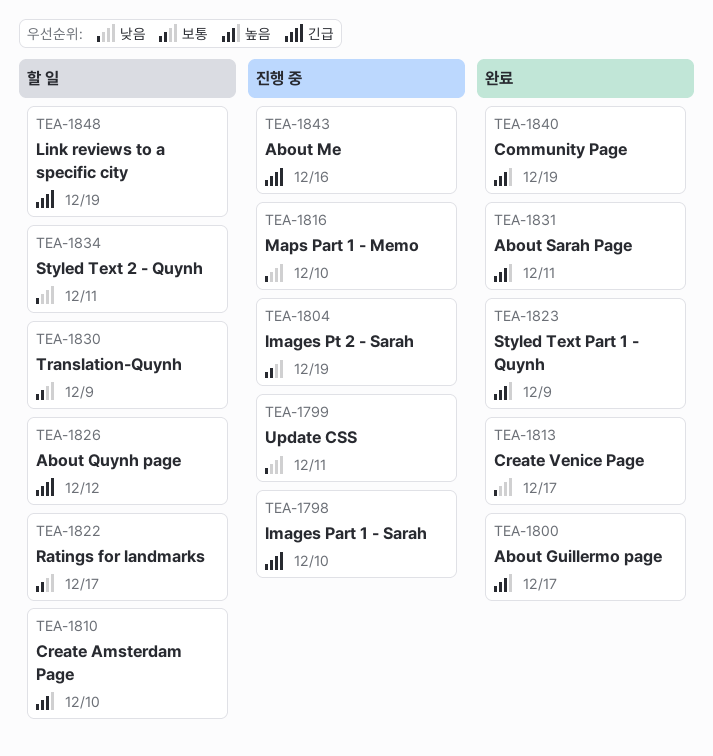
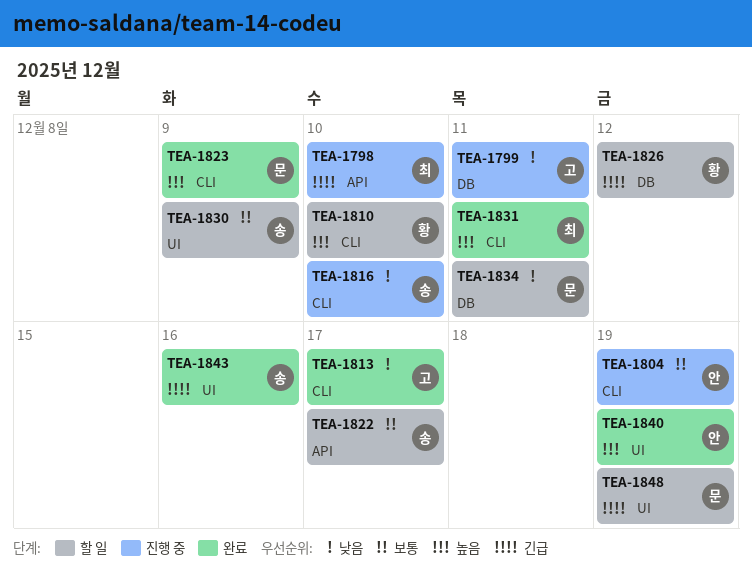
TEA-1800: present -> none
TEA-1843, status: 진행 중 -> 완료

